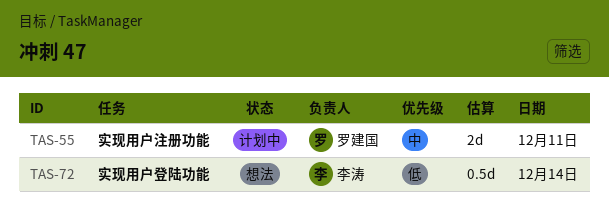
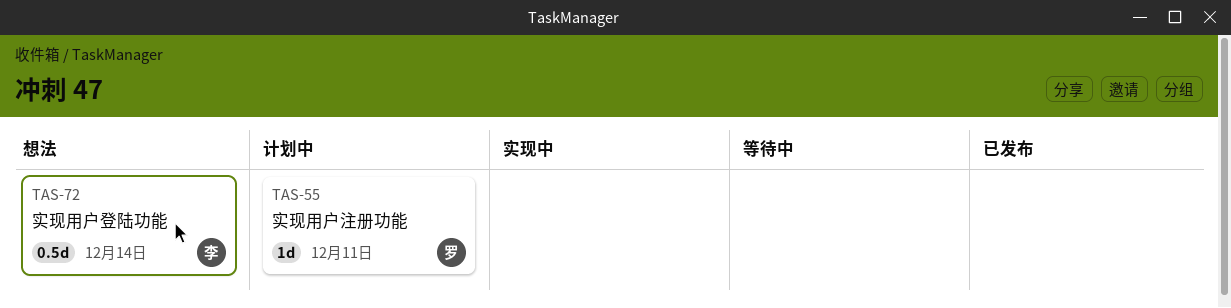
TAS-55, estimate: 2d -> 1d

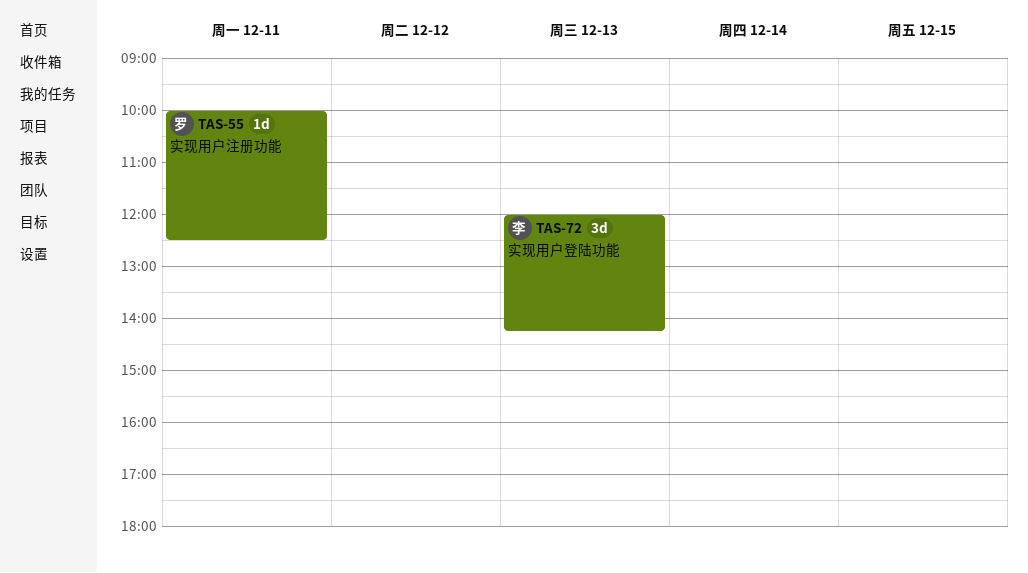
TAS-72, estimate: 0.5d -> 3d
TAS-72, day: Dec 14 -> Dec 13

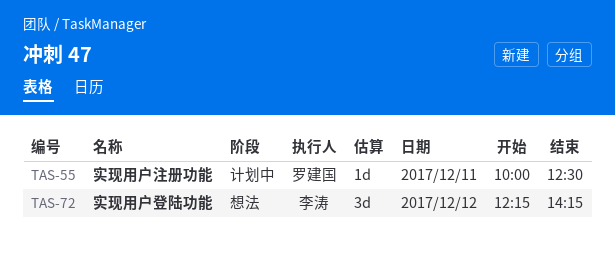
TAS-72, day: Dec 13 -> Dec 12
TAS-72, begins: 12:00 -> 12:15

